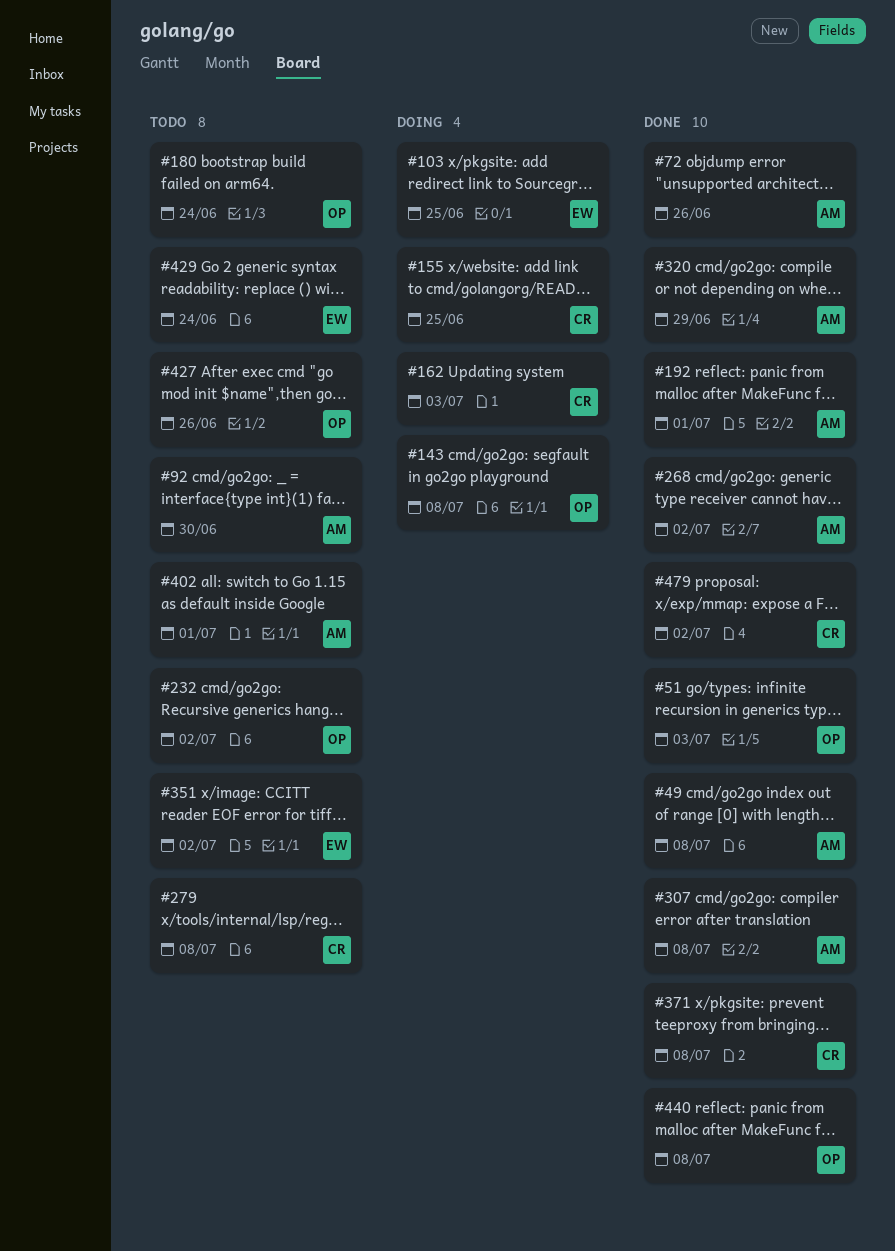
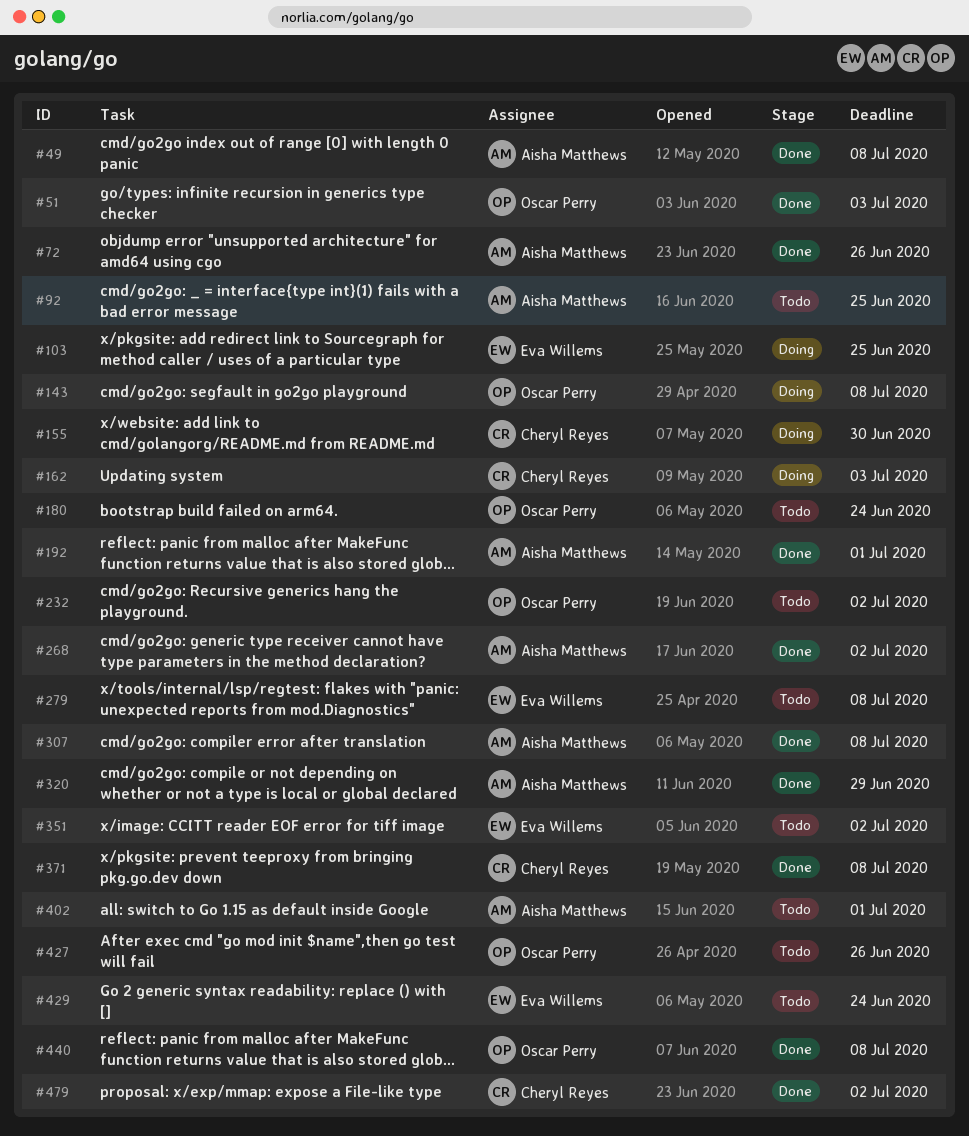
#92, due: Jun 30 -> Jun 25
#155, due: Jun 25 -> Jun 30
#279, owner: Cheryl Reyes -> Eva Willems

